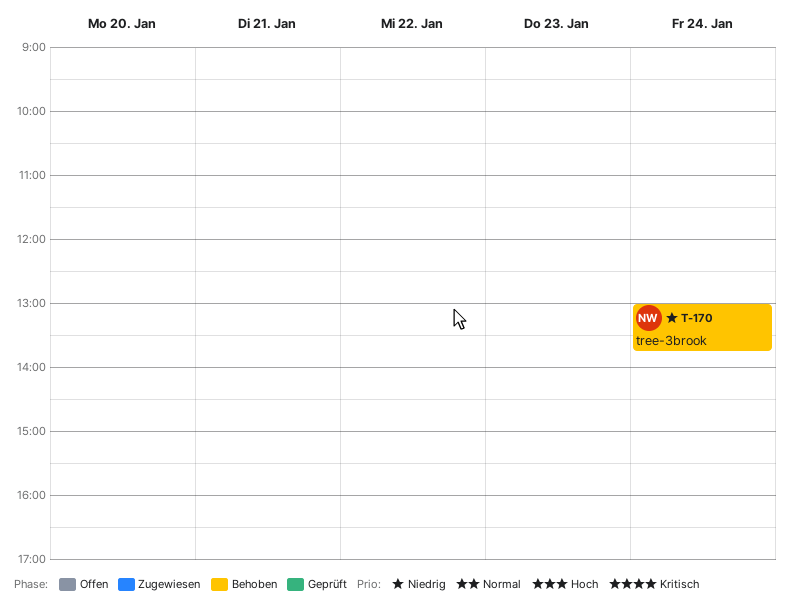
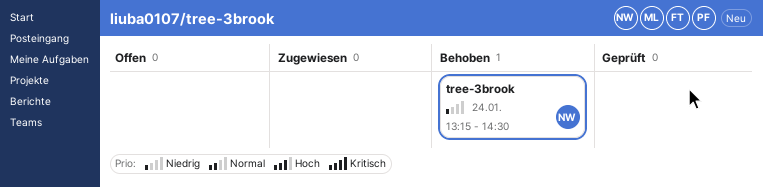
tree-3brook, begins: 13:00 -> 13:15
tree-3brook, ends: 13:45 -> 14:30

